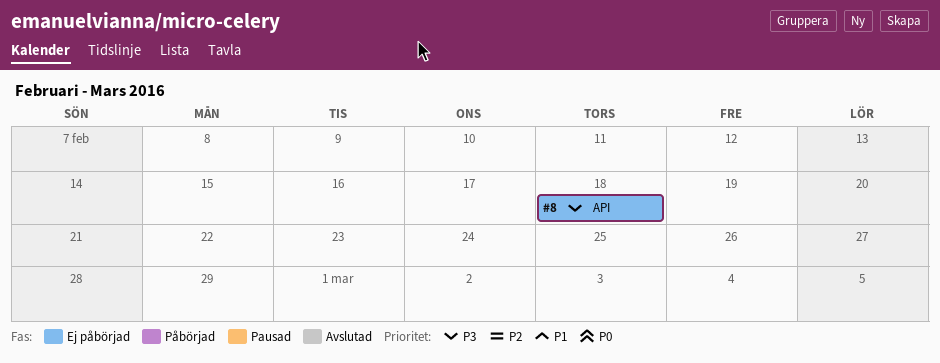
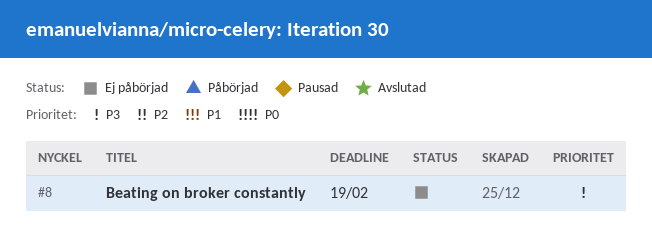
#8, due: Feb 18 -> Feb 19

